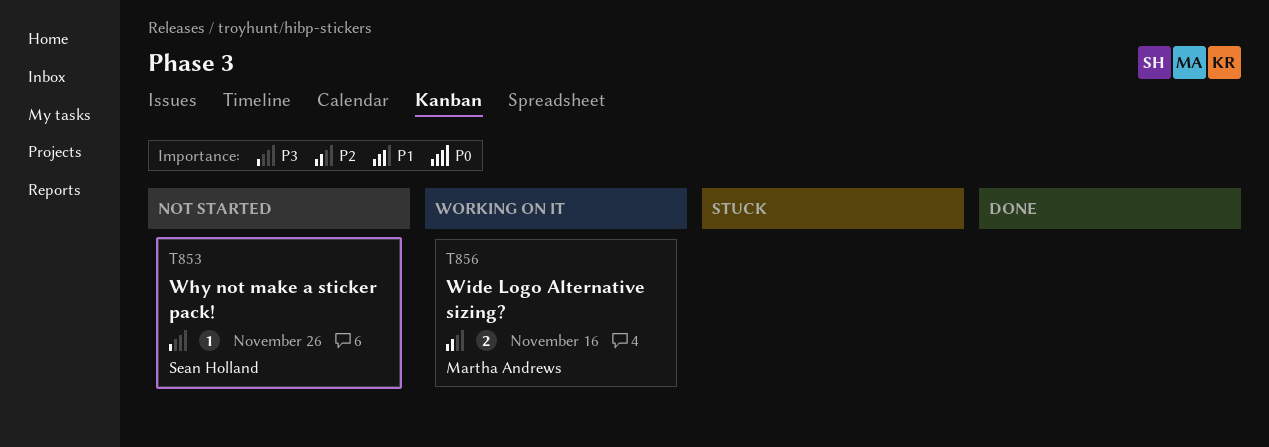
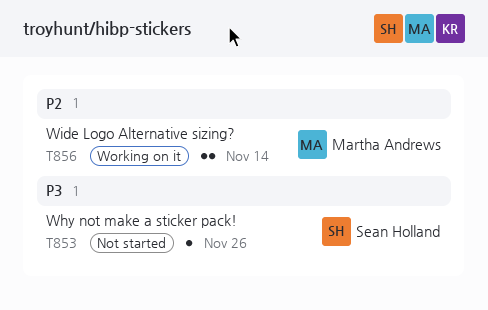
T856, due: Nov 16 -> Nov 14

